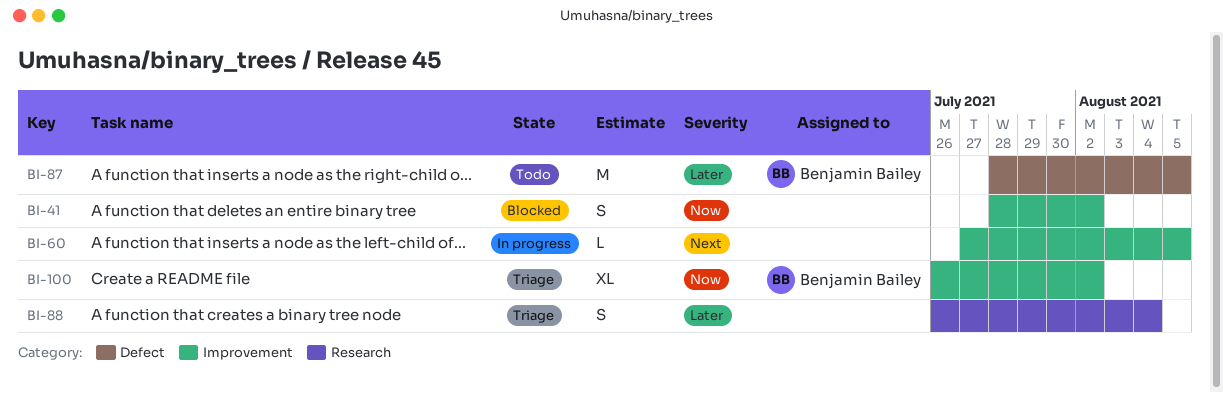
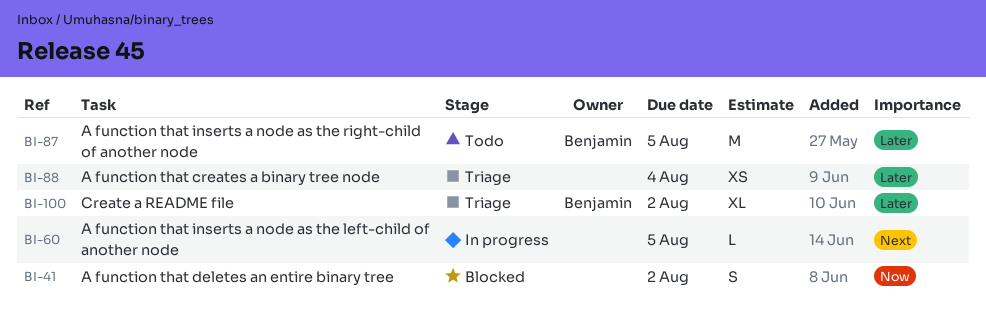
BI-88, estimate: S -> XS
BI-100, priority: Now -> Later

